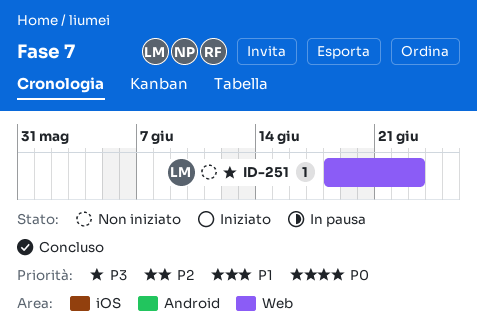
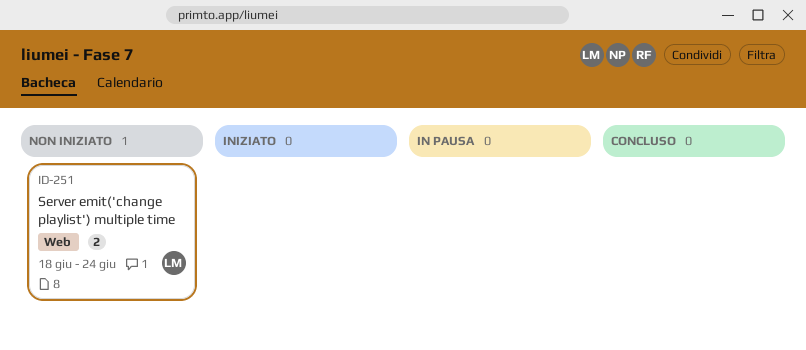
ID-251, estimate: 1 -> 2
ID-251, due: Jun 23 -> Jun 24

